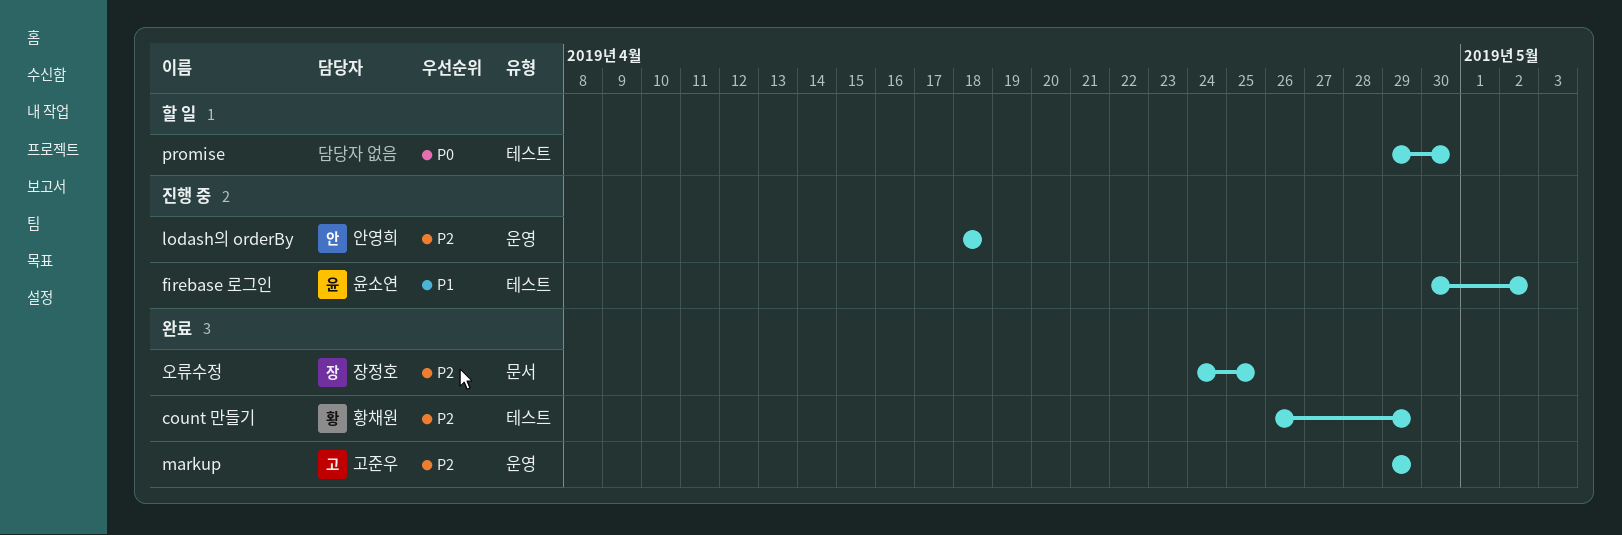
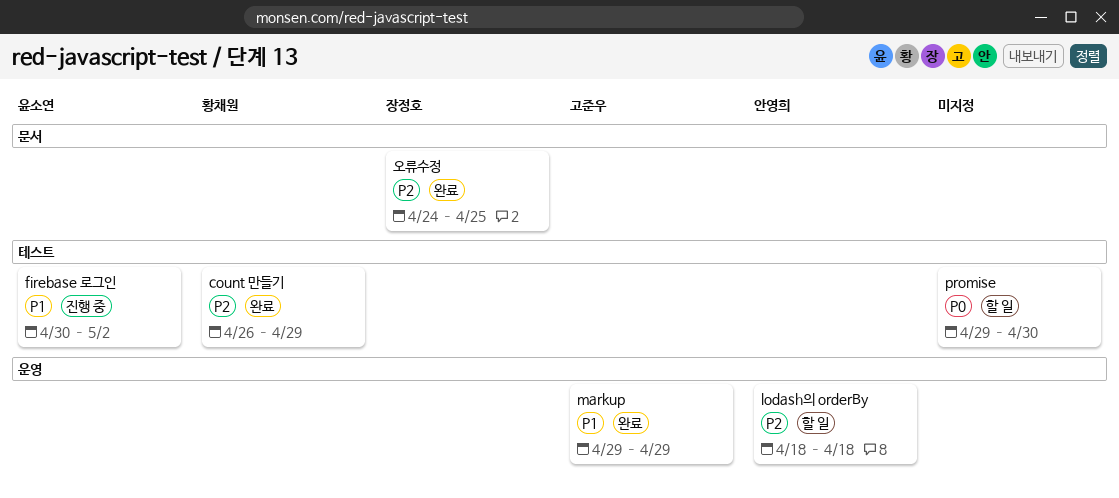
lodash의 orderBy, status: 진행 중 -> 할 일
markup, priority: P2 -> P1

